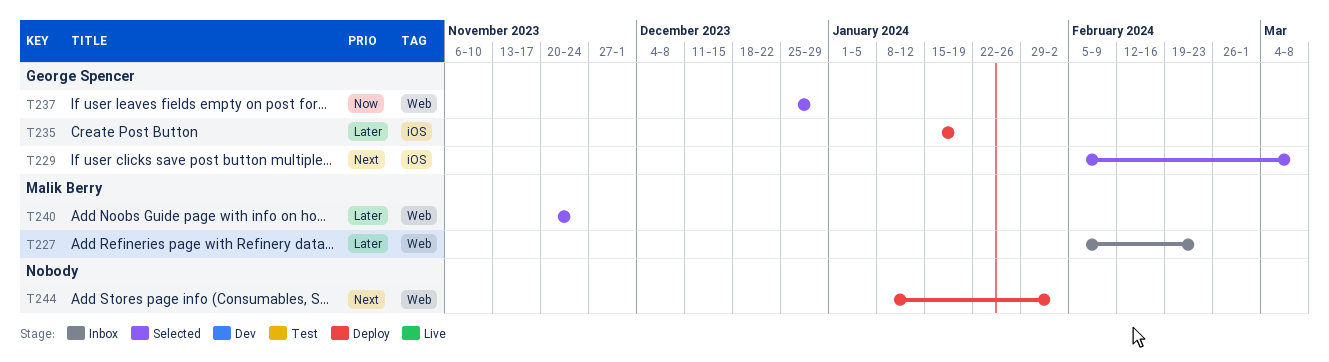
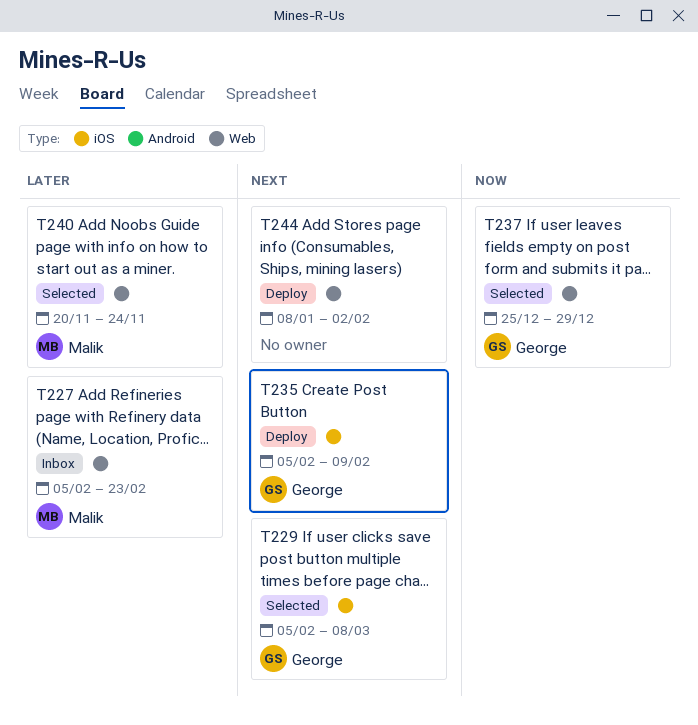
T235, priority: Later -> Next
T235, start: Jan 15 -> Feb 5
T235, due: Jan 19 -> Feb 9

